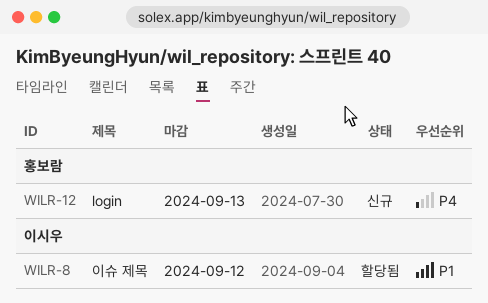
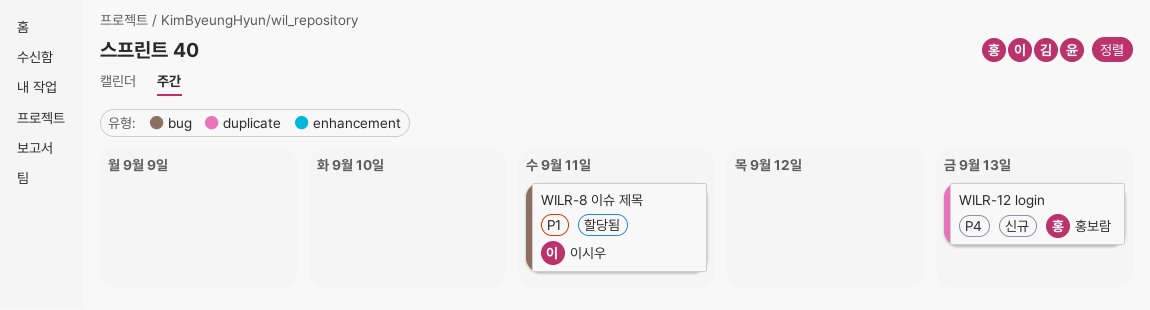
WILR-8, due: Sep 12 -> Sep 11

